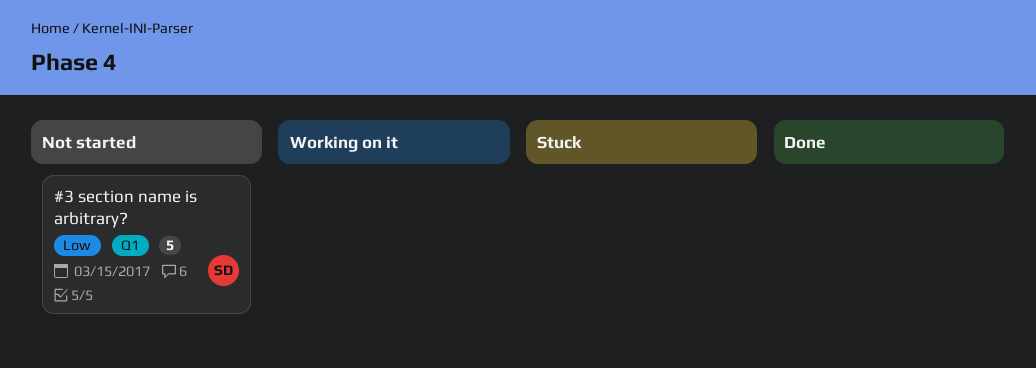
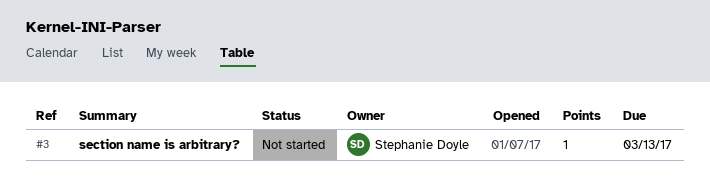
#3, estimate: 5 -> 1
#3, due: Mar 15 -> Mar 13

